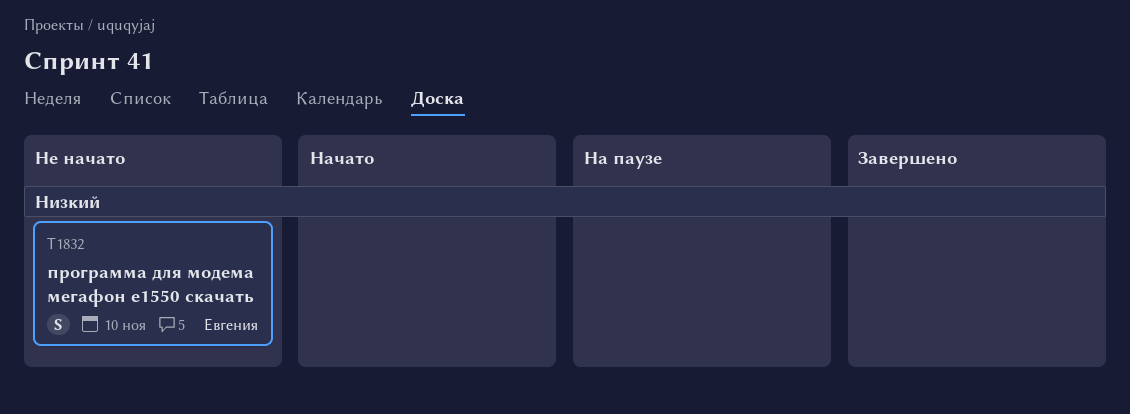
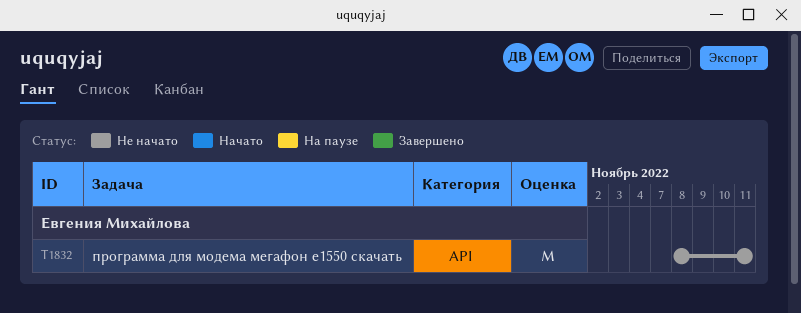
T1832, estimate: S -> M
T1832, due: Nov 10 -> Nov 11

